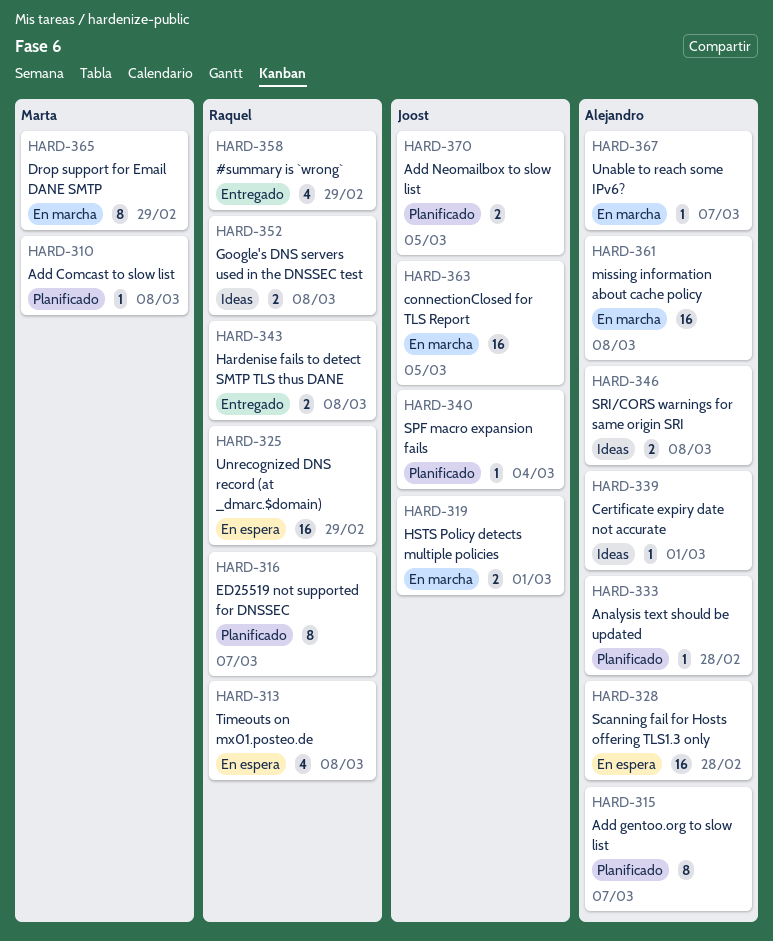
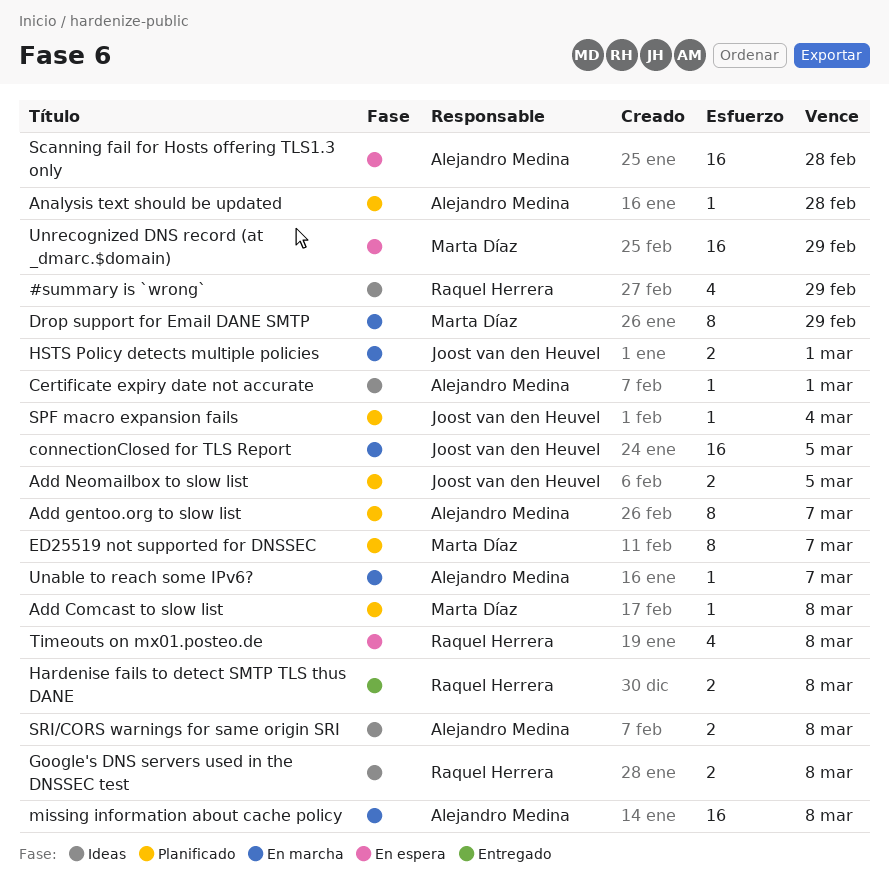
#summary is `wrong`, status: Entregado -> Ideas
ED25519 not supported for DNSSEC, owner: Raquel Herrera -> Marta Díaz
Unrecognized DNS record (at _dmarc.$domain), owner: Raquel Herrera -> Marta Díaz

